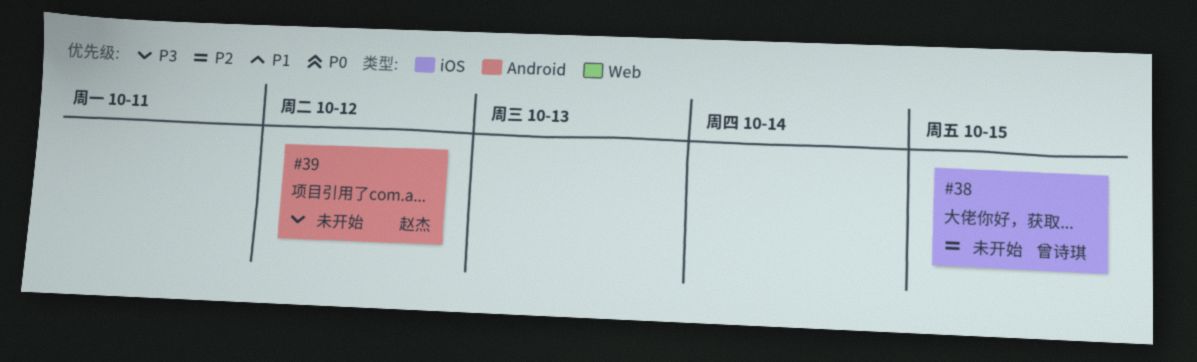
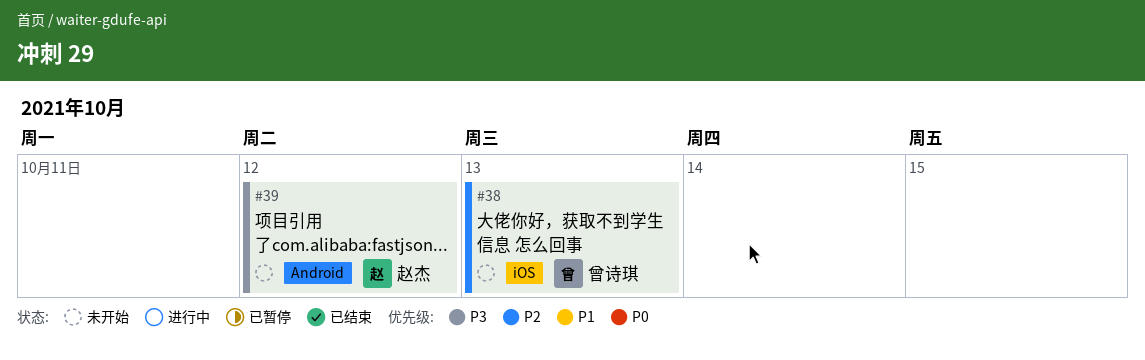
#38, due: Oct 15 -> Oct 13

